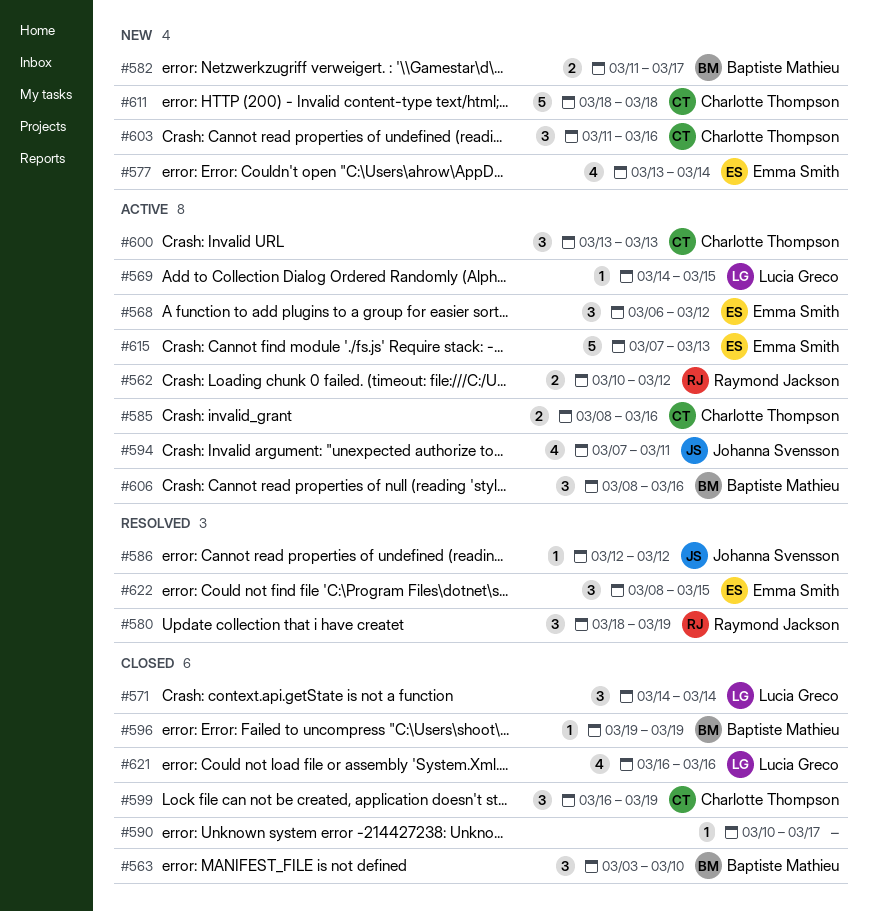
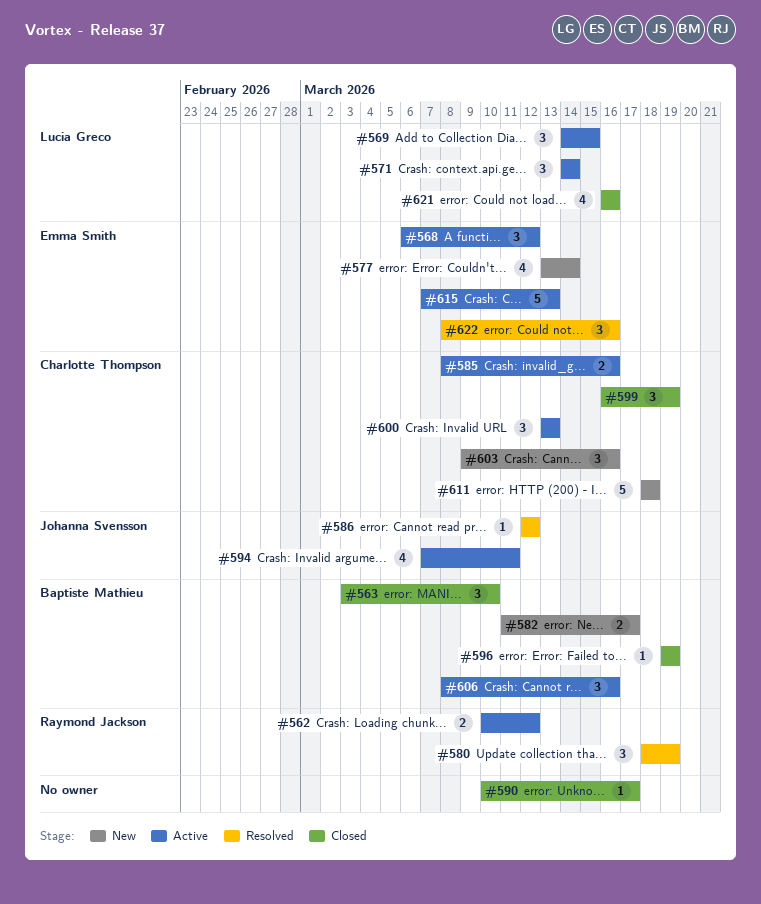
#569, estimate: 1 -> 3
#571, status: Closed -> Active
#603, start: Mar 11 -> Mar 9
#622, due: Mar 15 -> Mar 16

